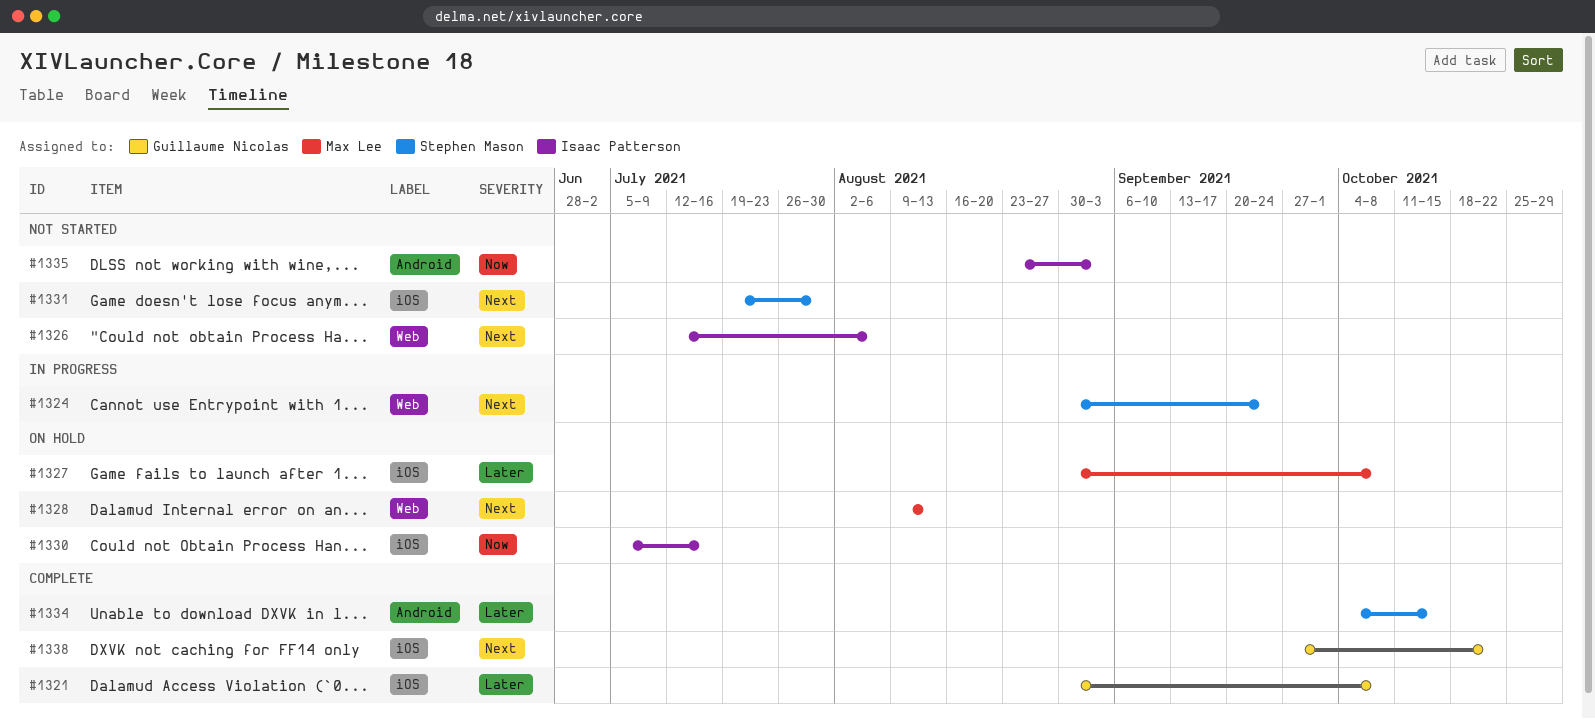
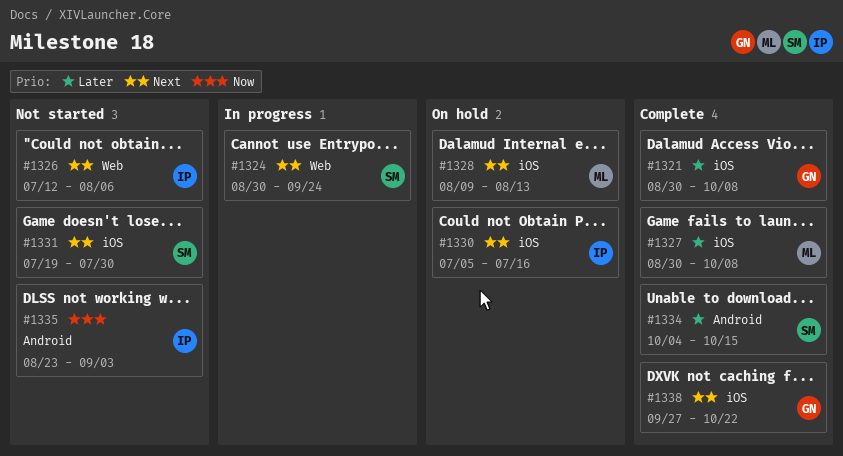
#1327, status: On hold -> Complete
#1328, label: Web -> iOS
#1330, priority: Now -> Next

